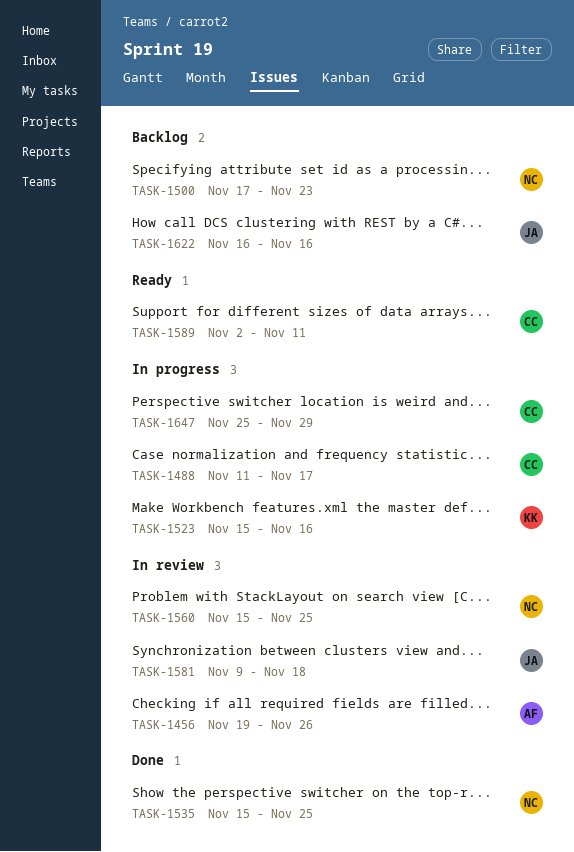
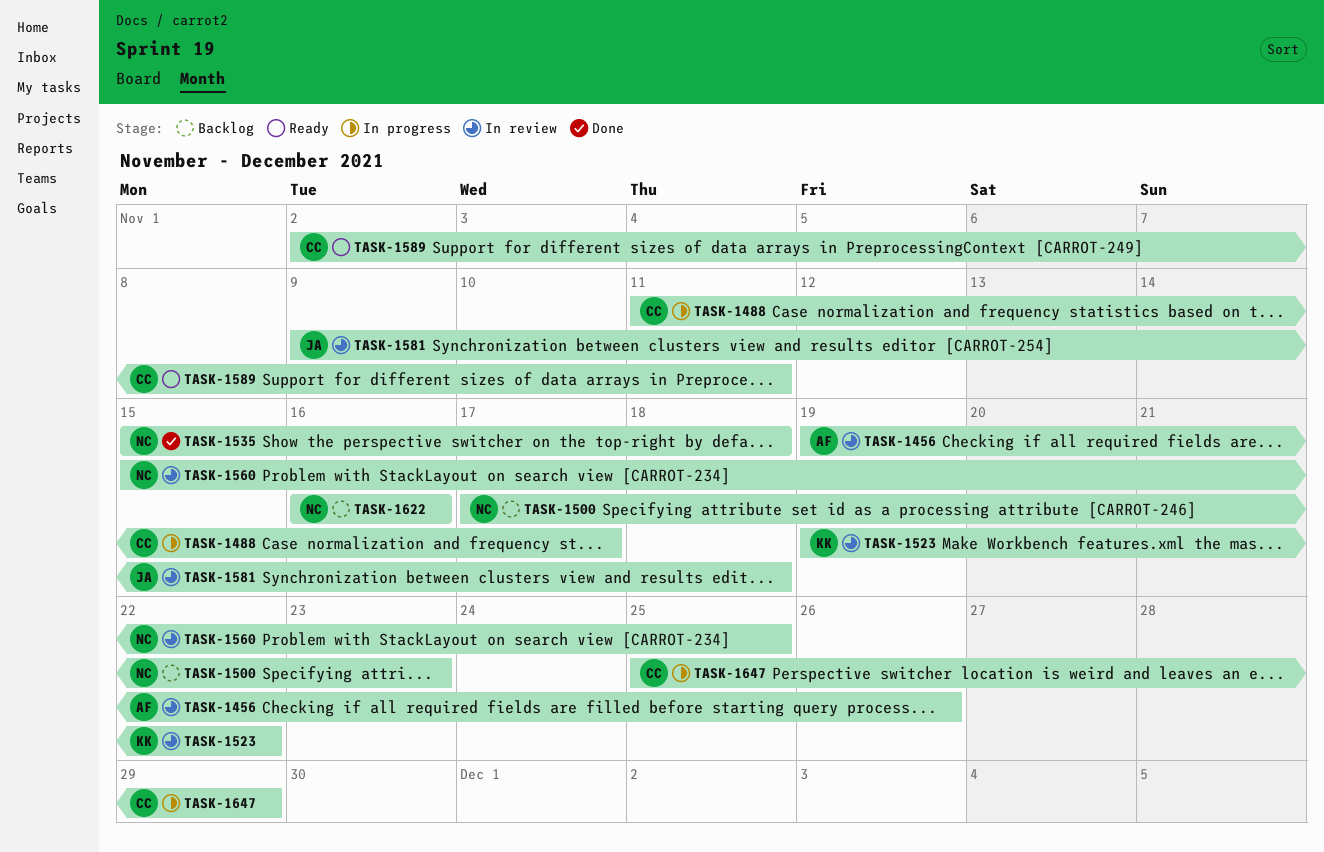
TASK-1523, status: In progress -> In review
TASK-1523, start: Nov 15 -> Nov 19
TASK-1523, due: Nov 16 -> Nov 22
TASK-1535, due: Nov 25 -> Nov 18
TASK-1622, owner: JA -> NC

